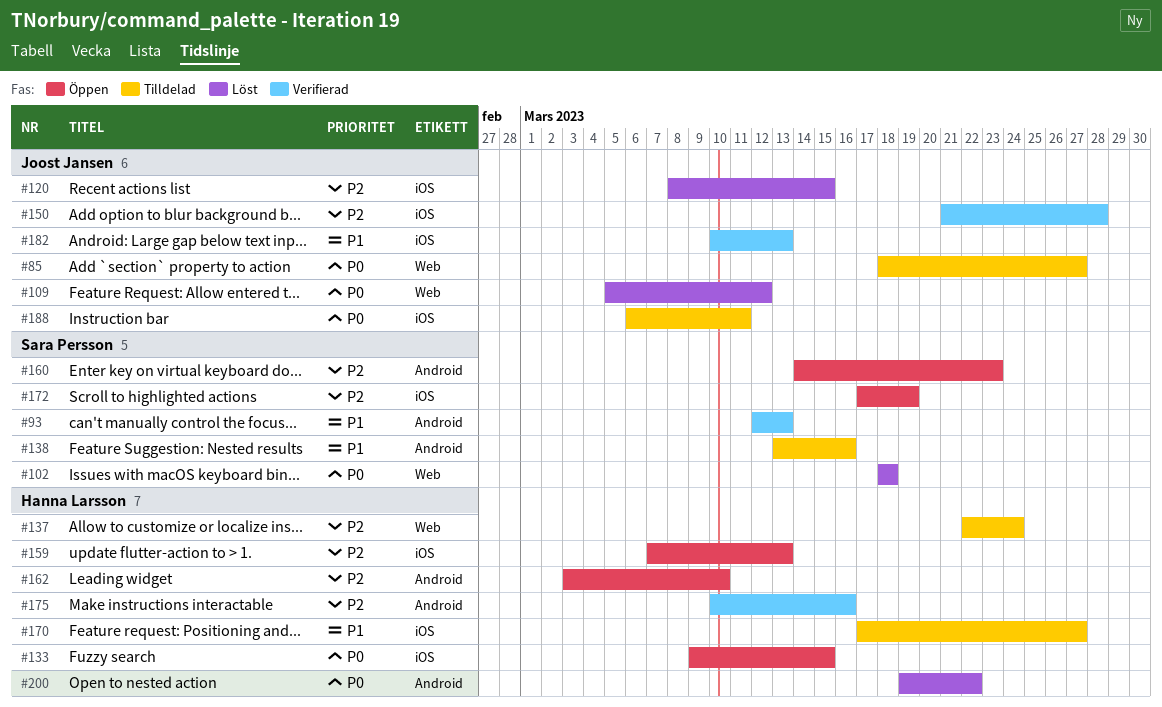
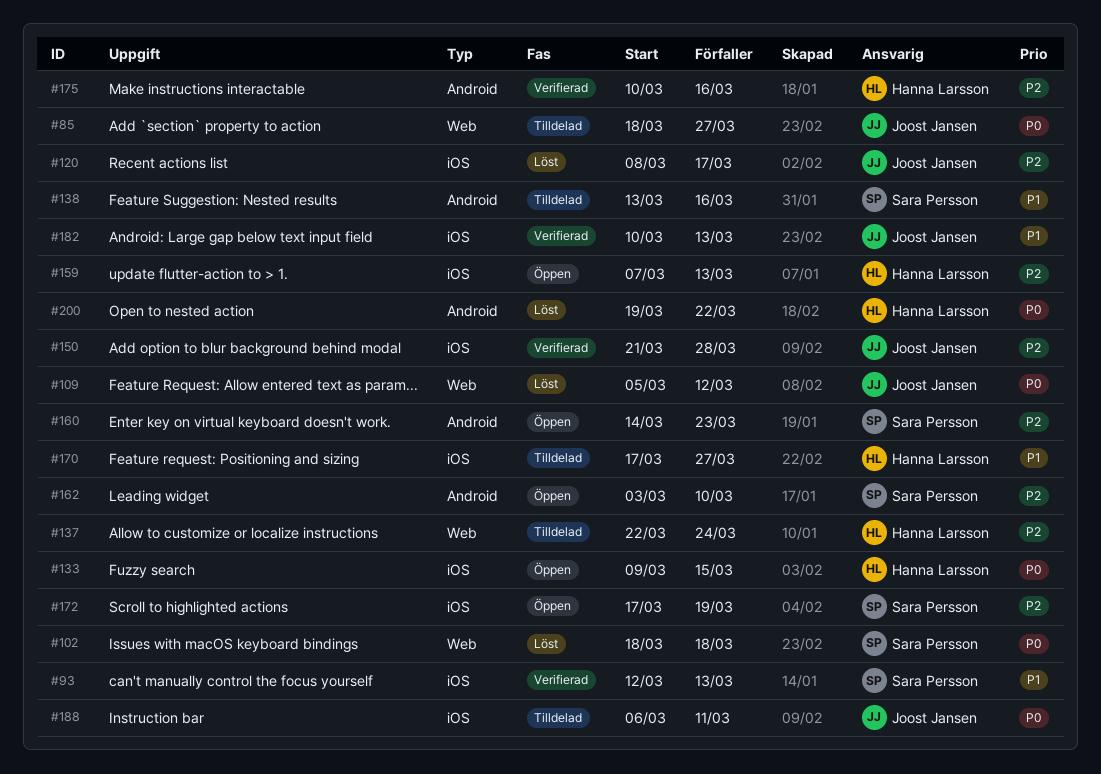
#93, label: Android -> iOS
#120, due: Mar 15 -> Mar 17
#162, owner: Hanna Larsson -> Sara Persson

